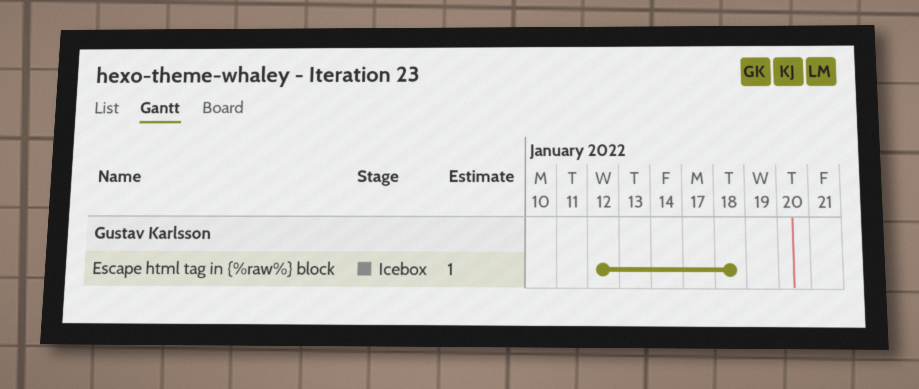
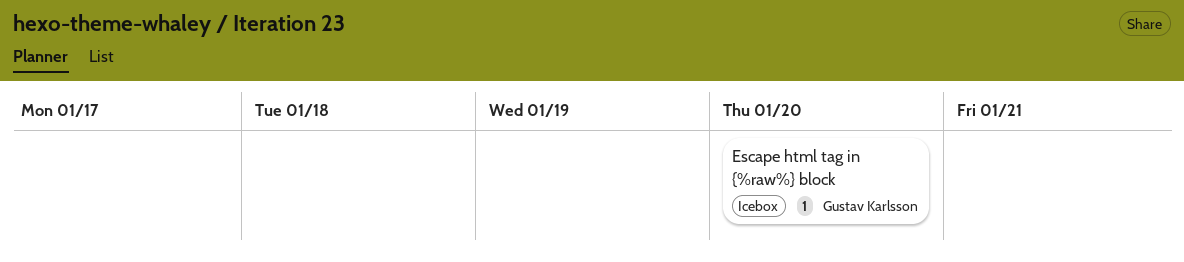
Escape html tag in {%raw%} block, due: Jan 18 -> Jan 20

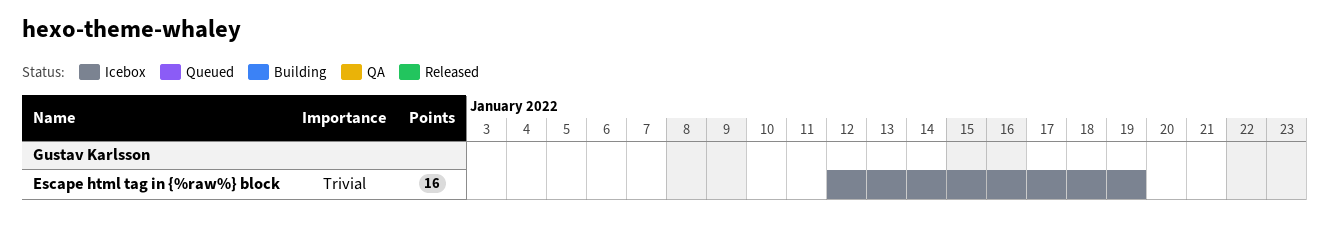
Escape html tag in {%raw%} block, estimate: 1 -> 16
Escape html tag in {%raw%} block, due: Jan 20 -> Jan 19

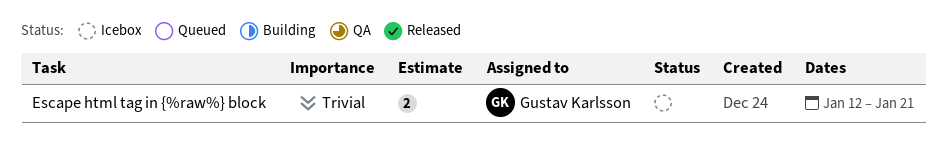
Escape html tag in {%raw%} block, estimate: 16 -> 2
Escape html tag in {%raw%} block, due: Jan 19 -> Jan 21

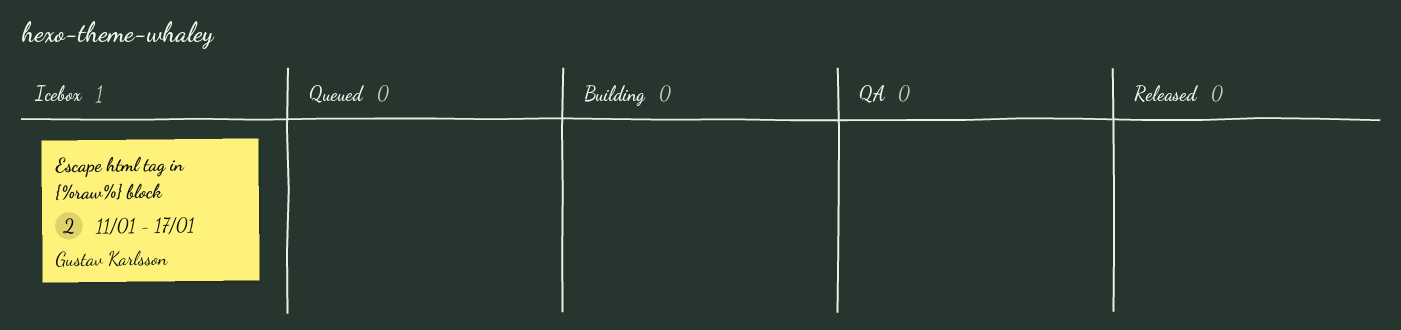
Escape html tag in {%raw%} block, start: Jan 12 -> Jan 11
Escape html tag in {%raw%} block, due: Jan 21 -> Jan 17

